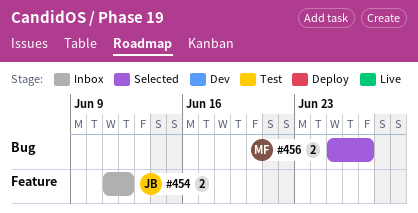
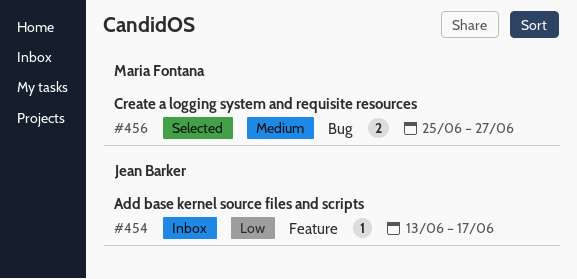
#454, estimate: 2 -> 1
#454, start: Jun 11 -> Jun 13
#454, due: Jun 12 -> Jun 17

